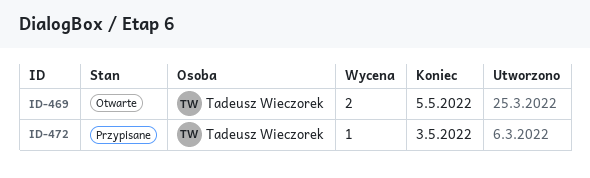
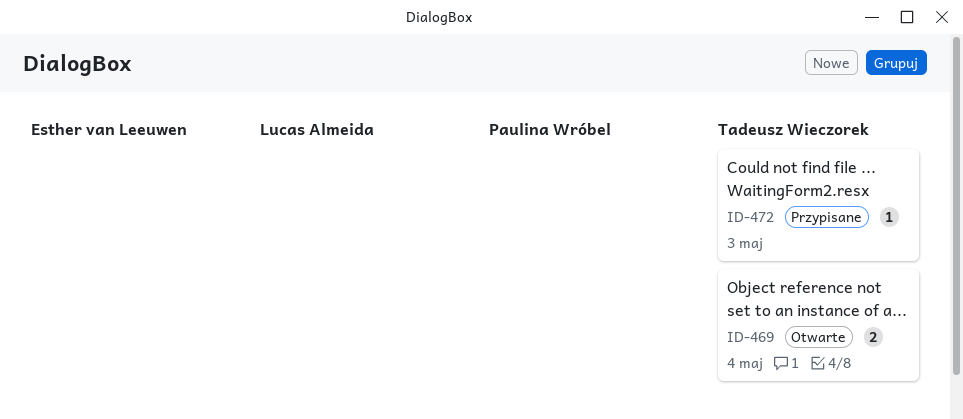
ID-469, due: May 5 -> May 4

